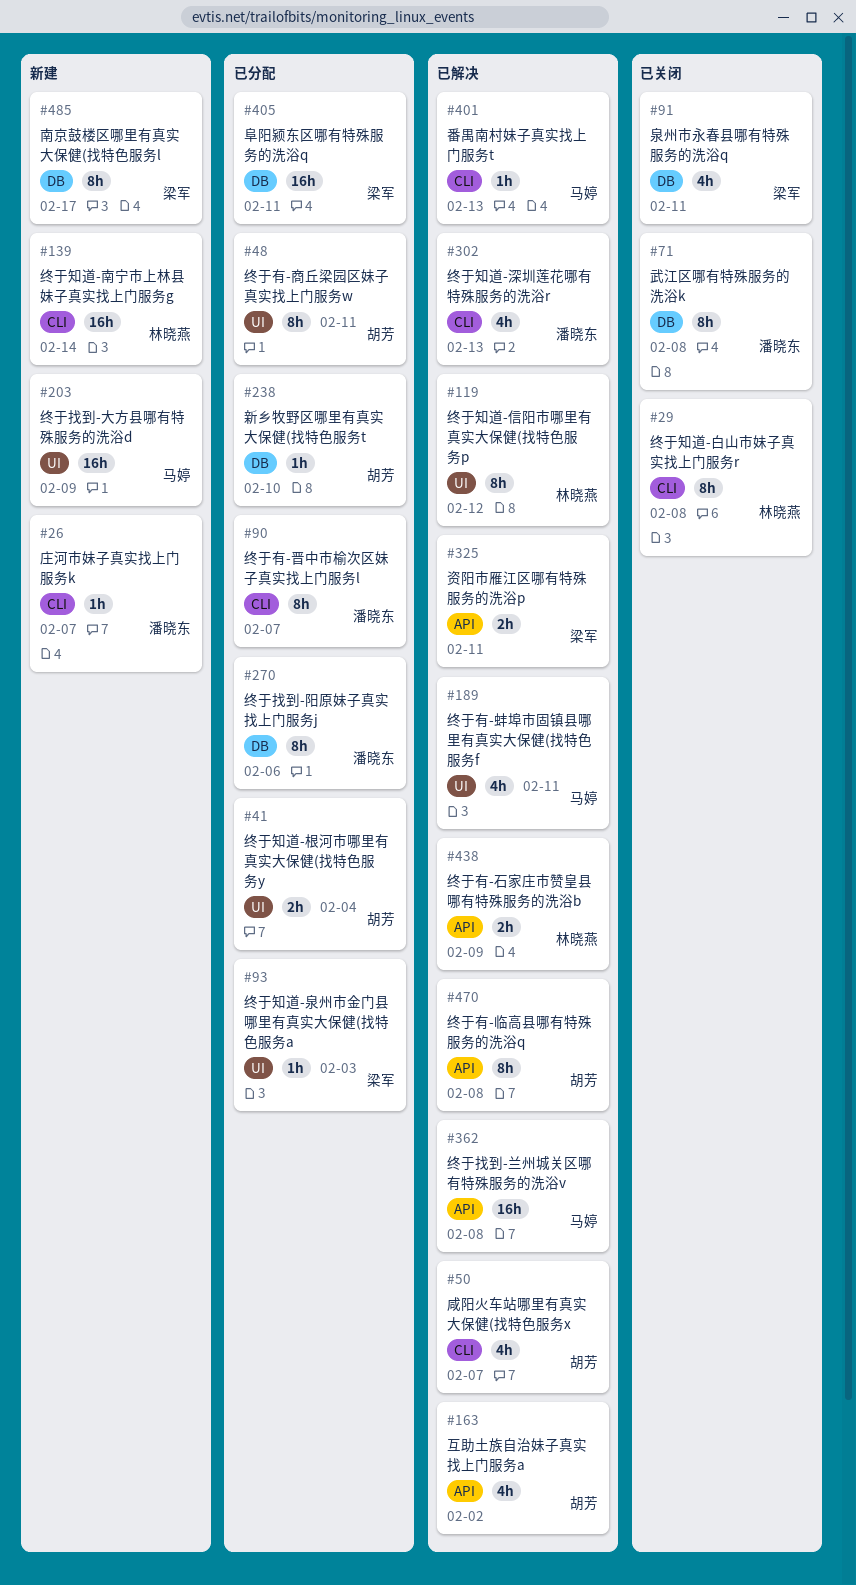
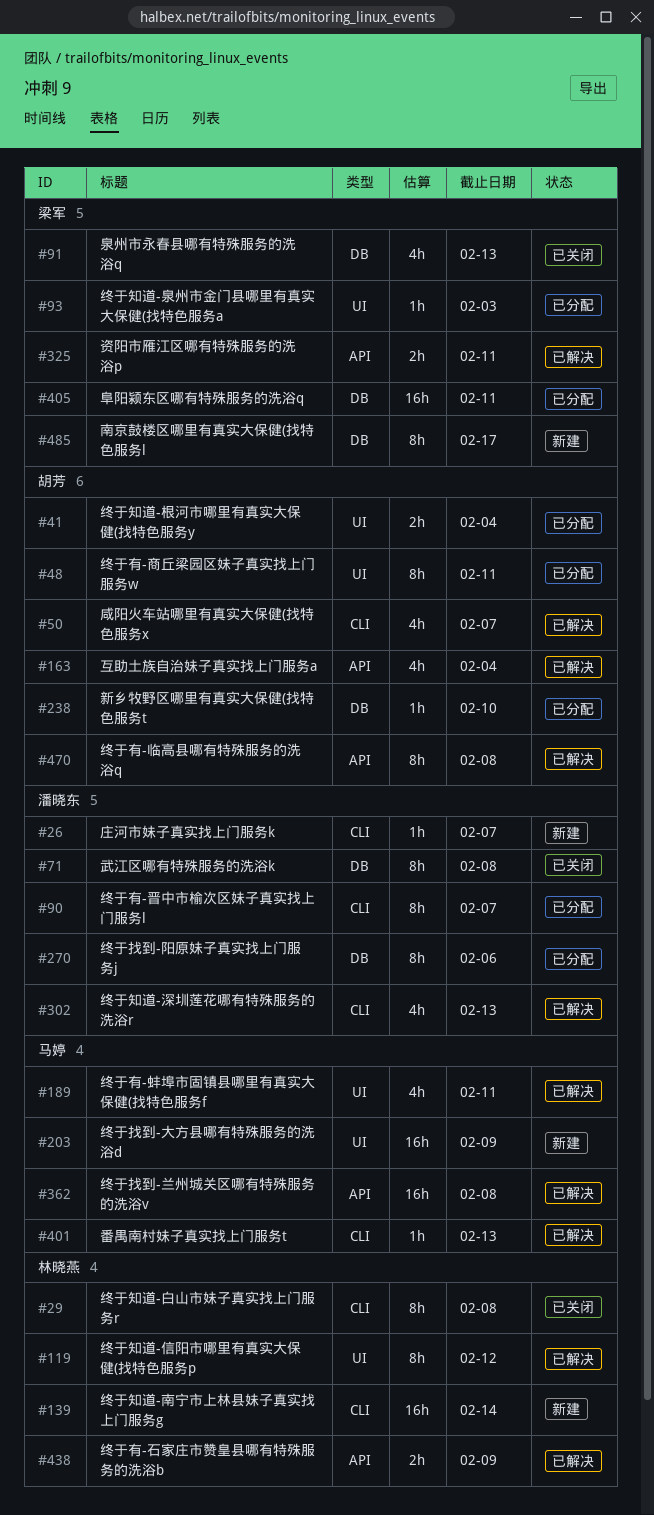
#91, due: Feb 11 -> Feb 13
#163, due: Feb 2 -> Feb 4

